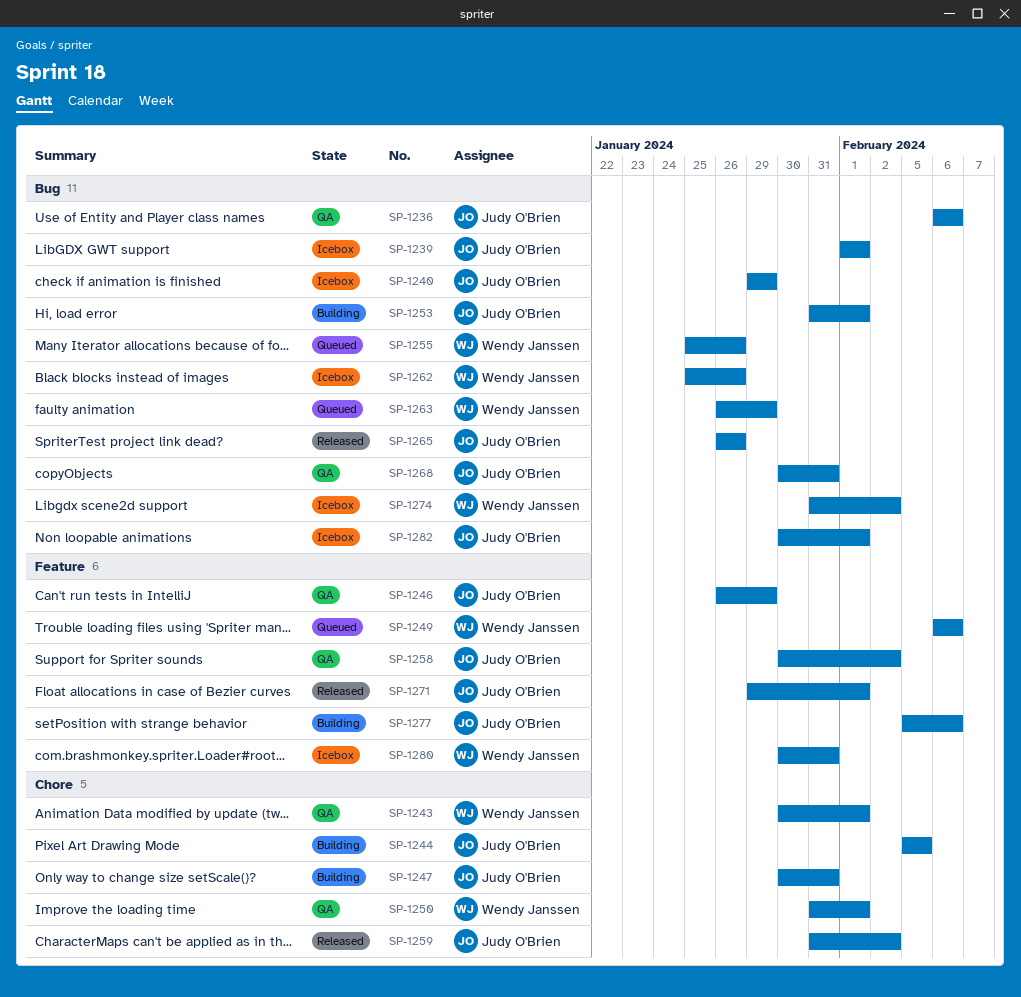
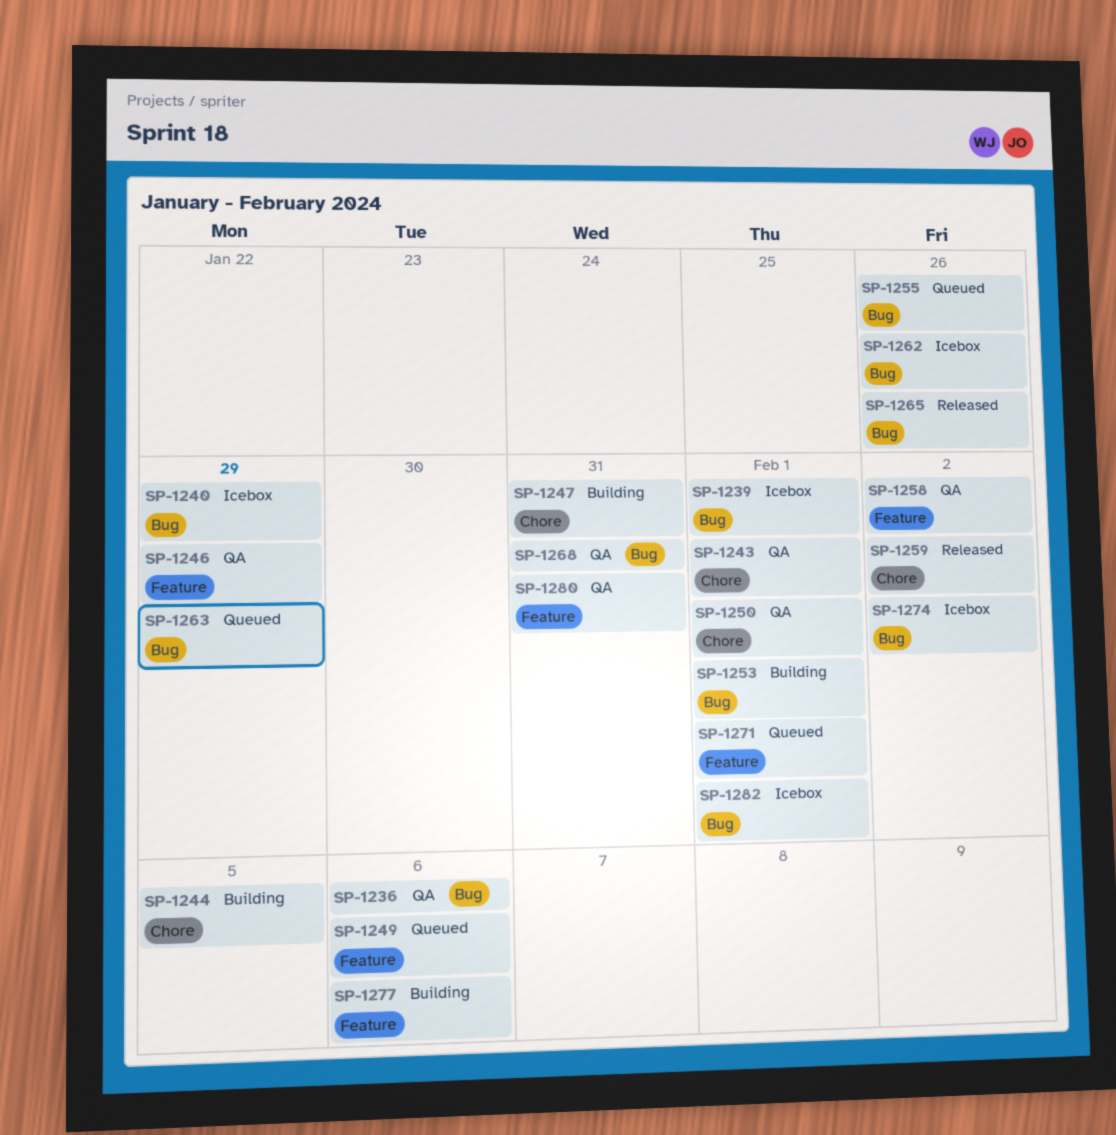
SP-1271, status: Released -> Queued
SP-1280, status: Icebox -> QA

